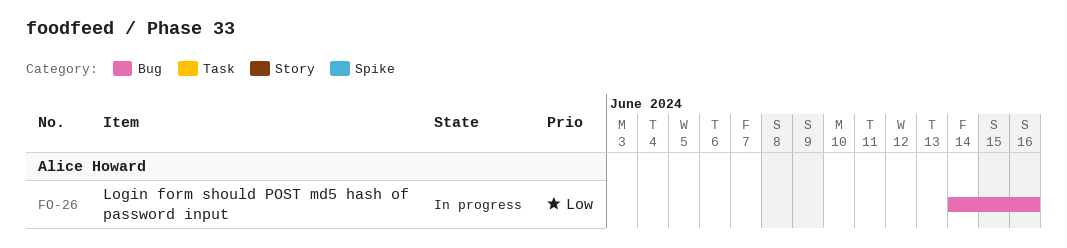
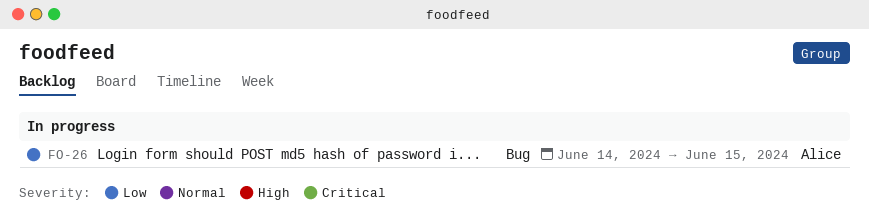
FO-26, due: Jun 16 -> Jun 15

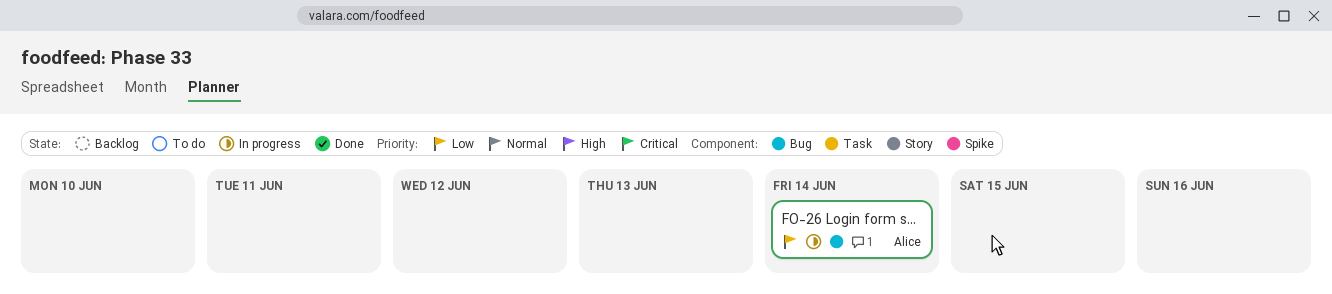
FO-26, due: Jun 15 -> Jun 14

